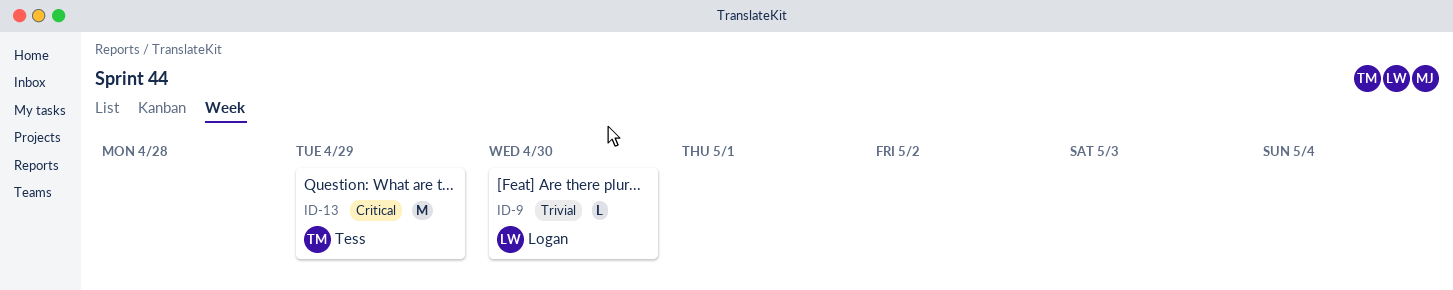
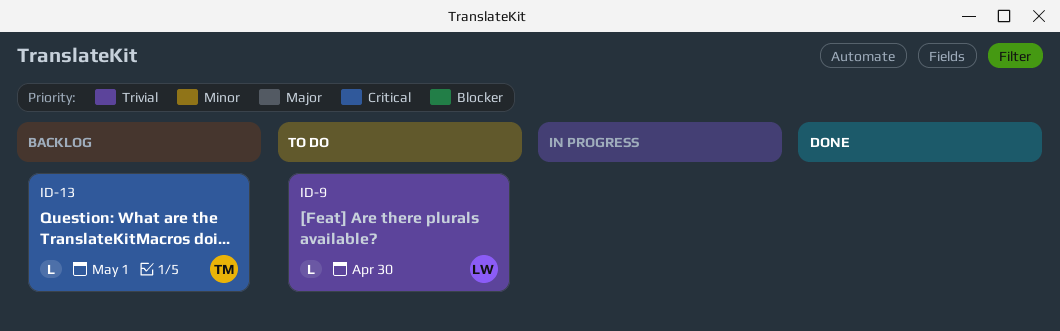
ID-13, estimate: M -> L
ID-13, due: Apr 29 -> May 1

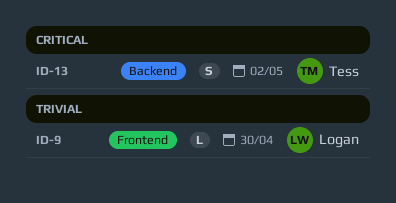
ID-13, estimate: L -> S
ID-13, due: May 1 -> May 2

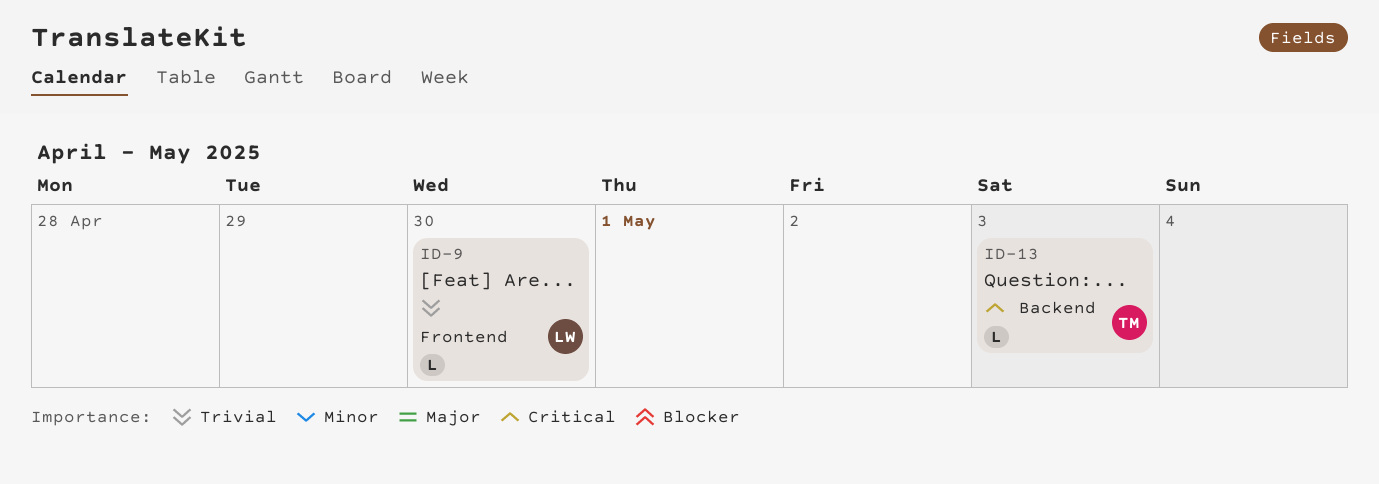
ID-13, estimate: S -> L
ID-13, due: May 2 -> May 3

